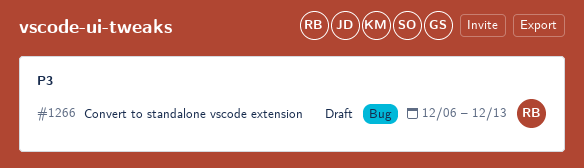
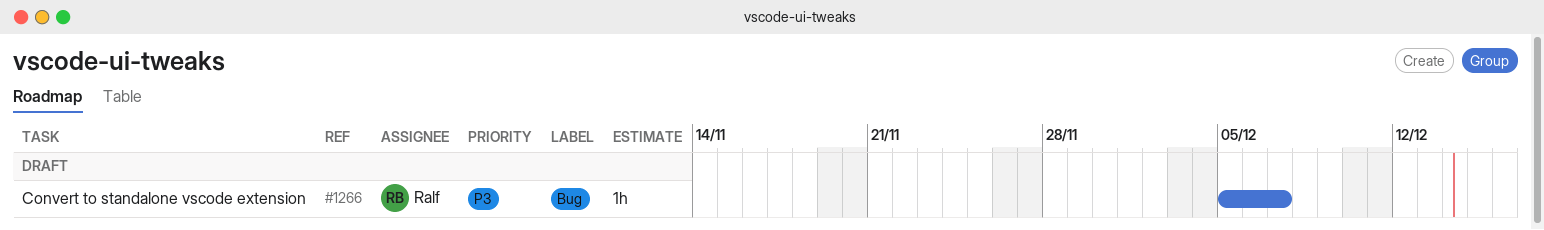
#1266, start: Dec 6 -> Dec 5
#1266, due: Dec 13 -> Dec 7

